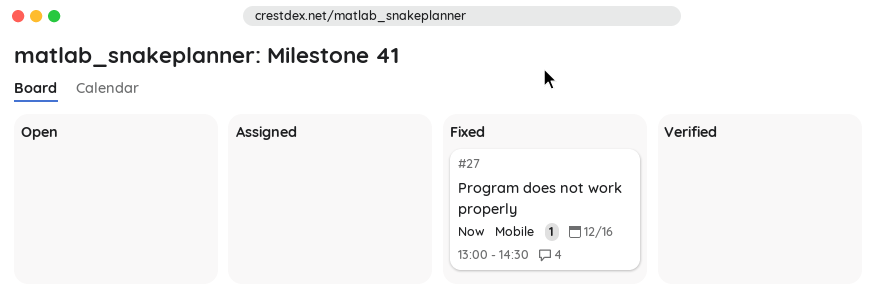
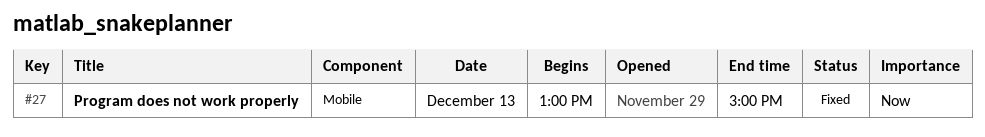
#27, day: Dec 16 -> Dec 13
#27, ends: 14:30 -> 15:00

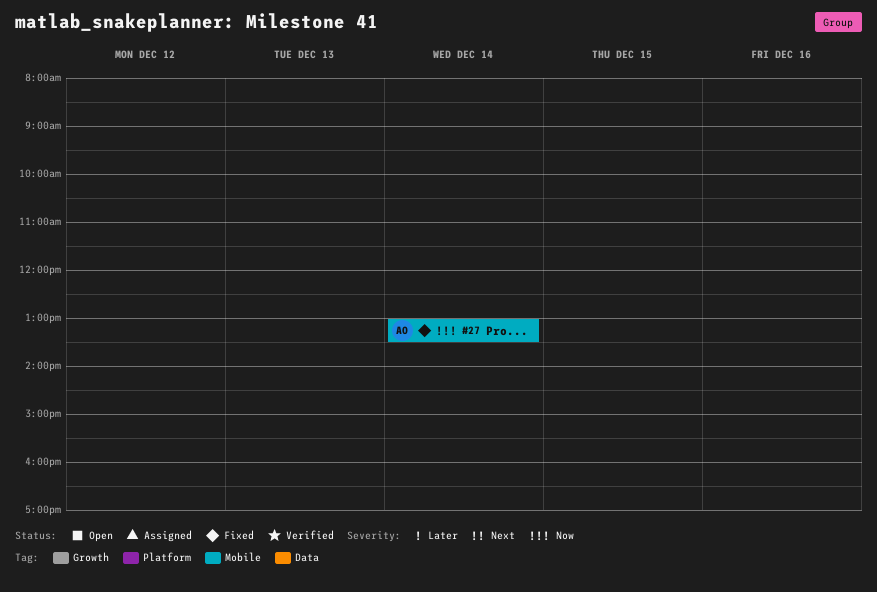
#27, day: Dec 13 -> Dec 14
#27, ends: 15:00 -> 13:30

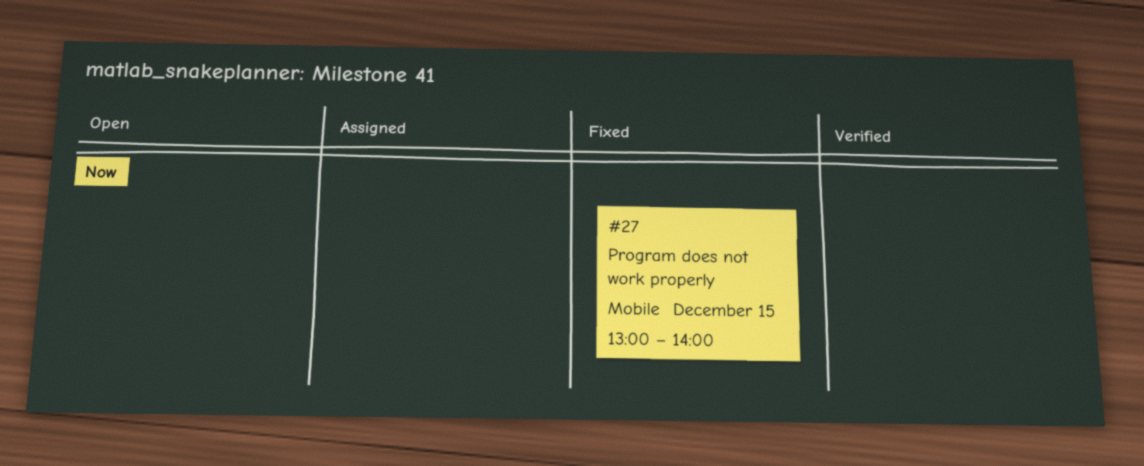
#27, day: Dec 14 -> Dec 15
#27, ends: 13:30 -> 14:00

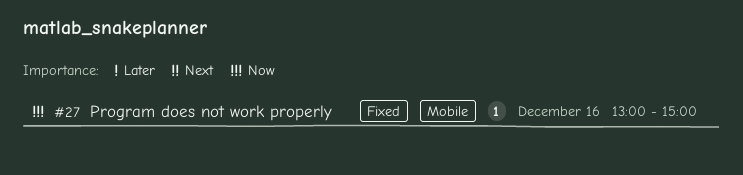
#27, day: Dec 15 -> Dec 16
#27, ends: 14:00 -> 15:00

